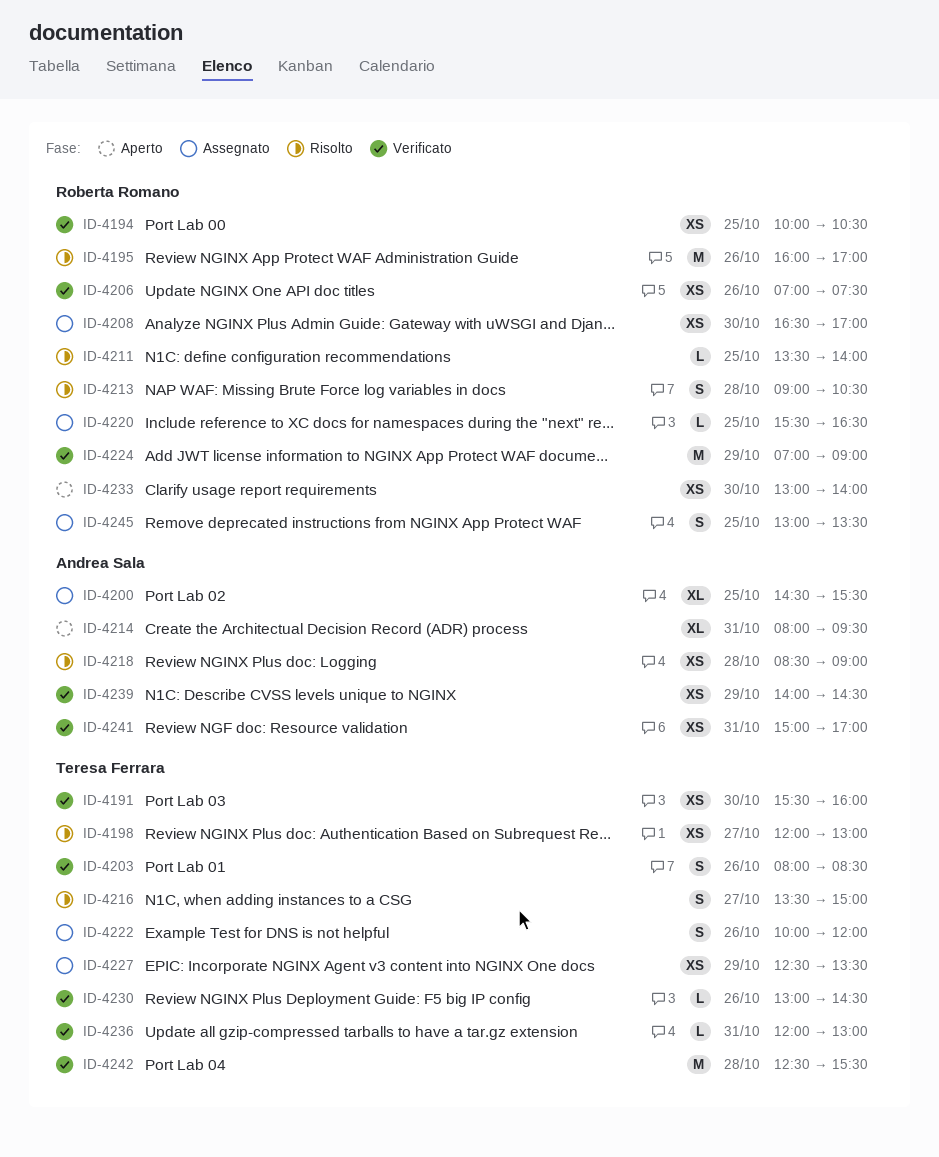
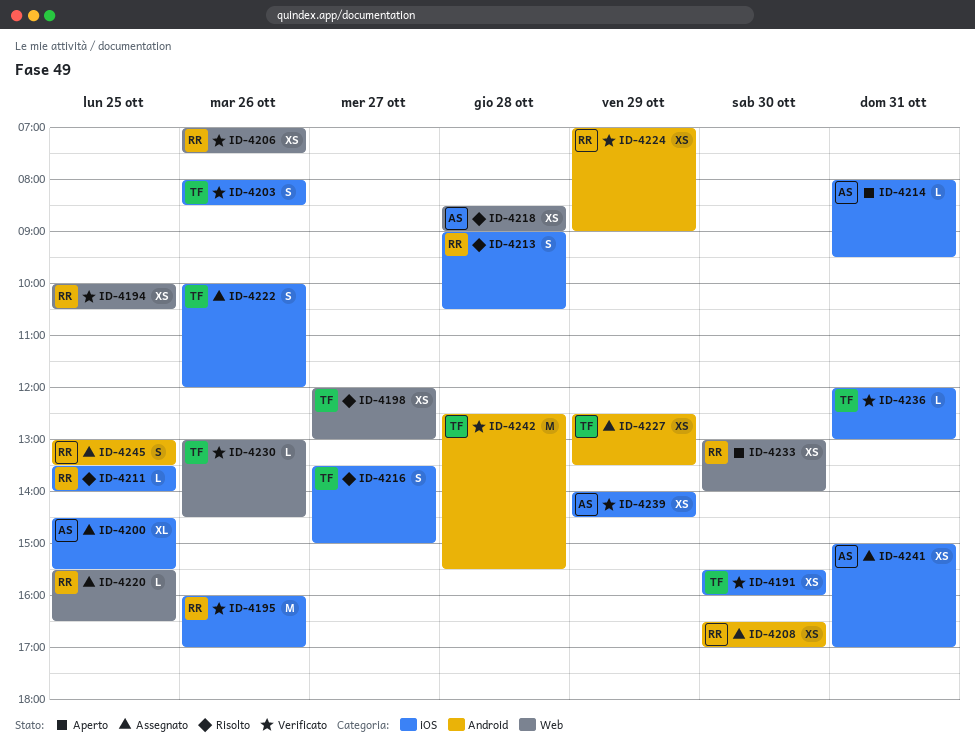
ID-4195, status: Risolto -> Verificato
ID-4214, estimate: XL -> L
ID-4224, estimate: M -> XS
ID-4241, status: Verificato -> Assegnato

